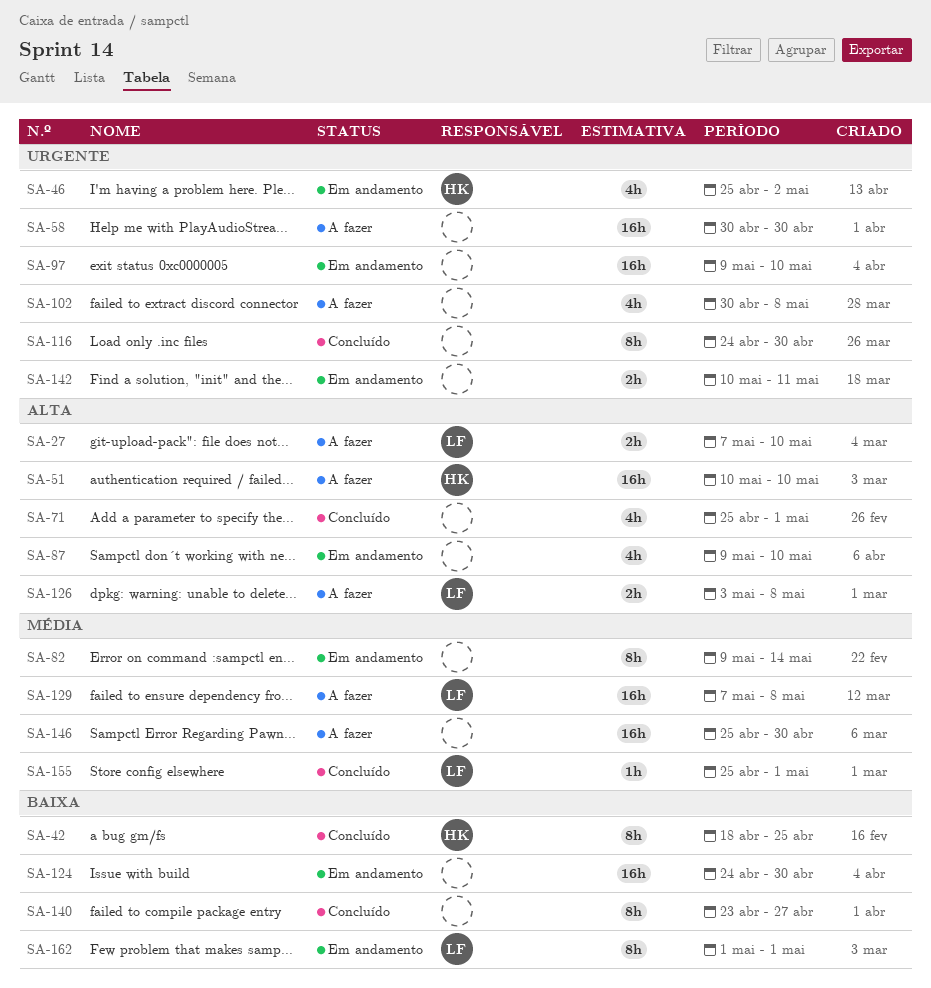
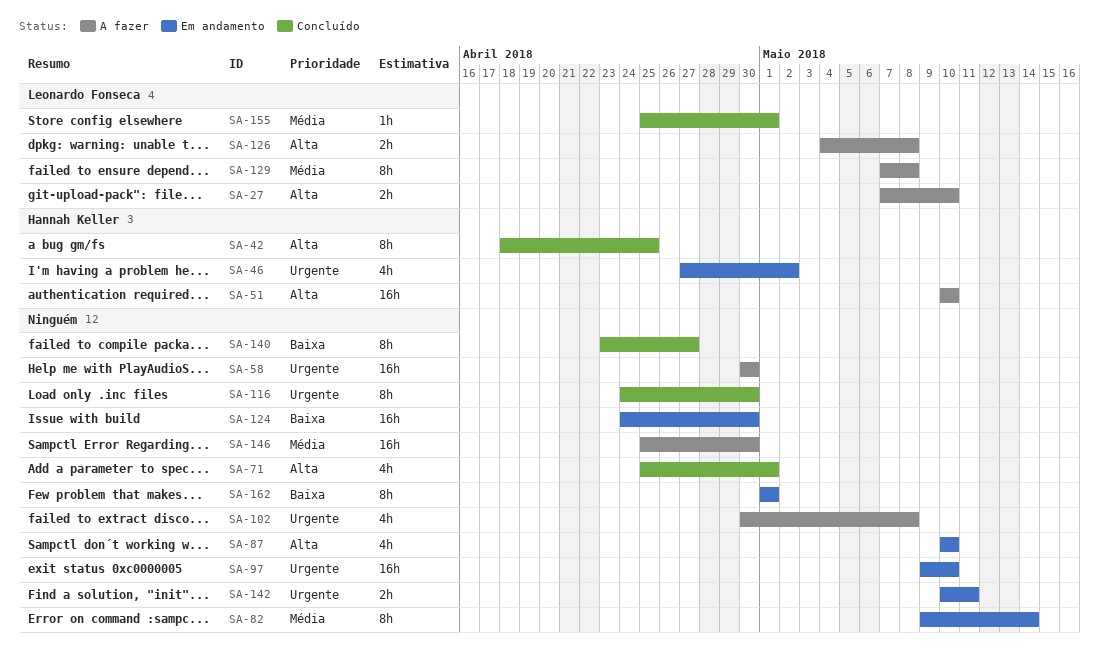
SA-42, priority: Baixa -> Alta
SA-46, start: Apr 25 -> Apr 27
SA-87, start: May 9 -> May 10
SA-126, start: May 3 -> May 4
SA-129, estimate: 16h -> 8h
SA-162, owner: Leonardo Fonseca -> none

